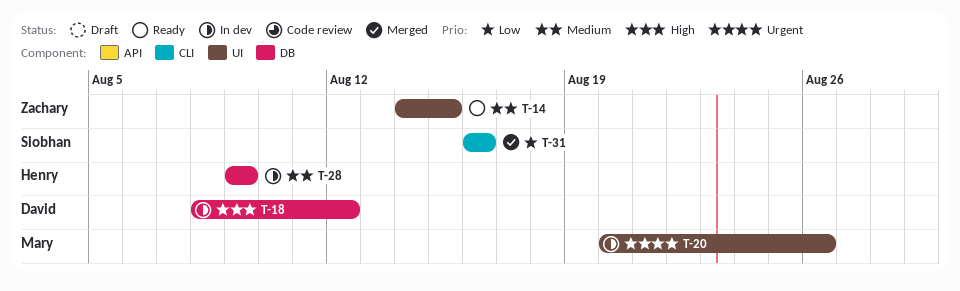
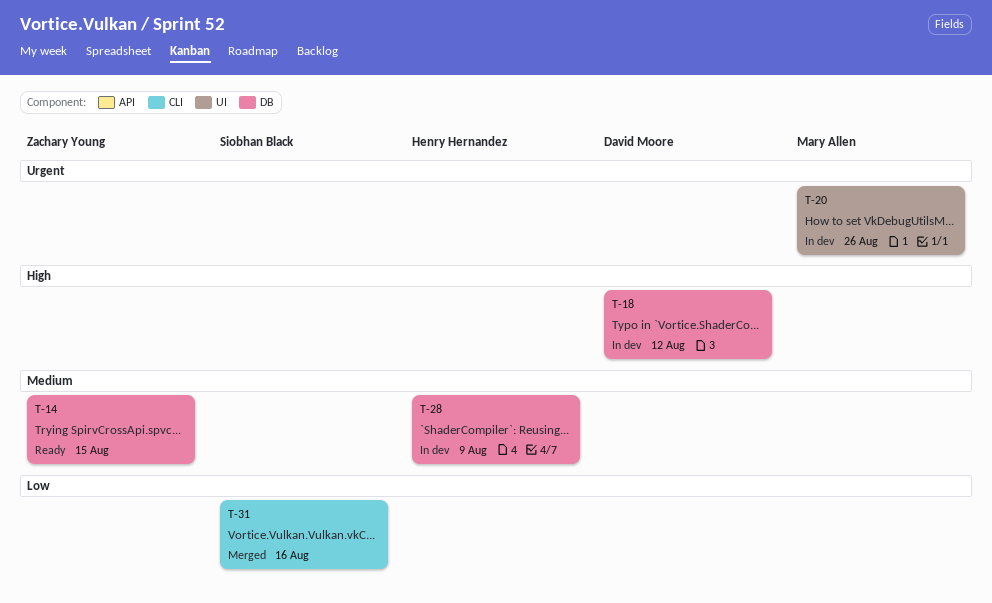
T-14, label: UI -> DB

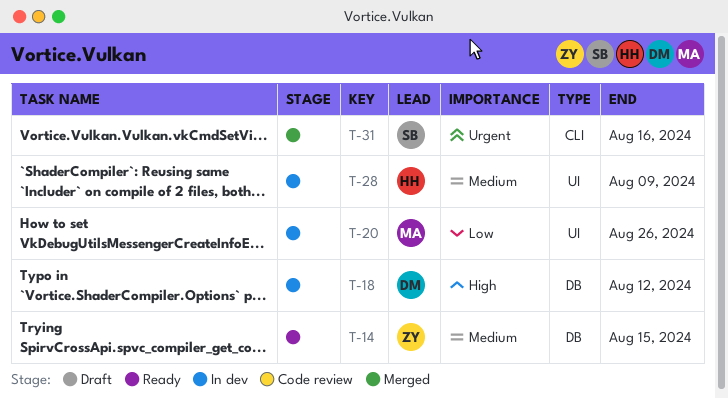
T-20, priority: Urgent -> Low
T-28, label: DB -> UI
T-31, priority: Low -> Urgent

